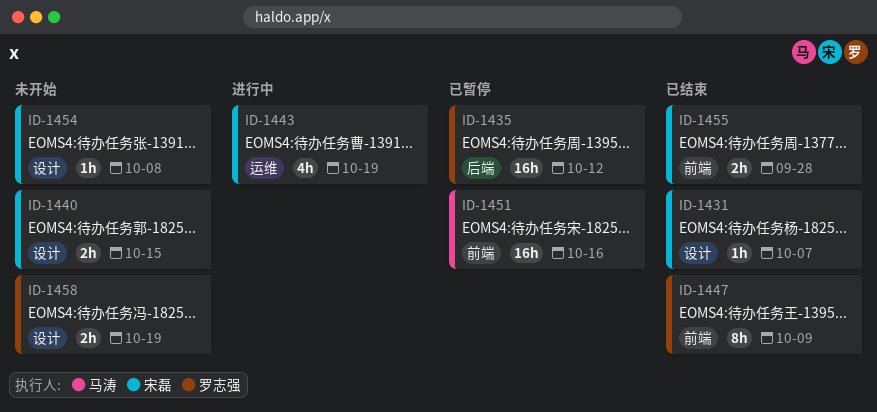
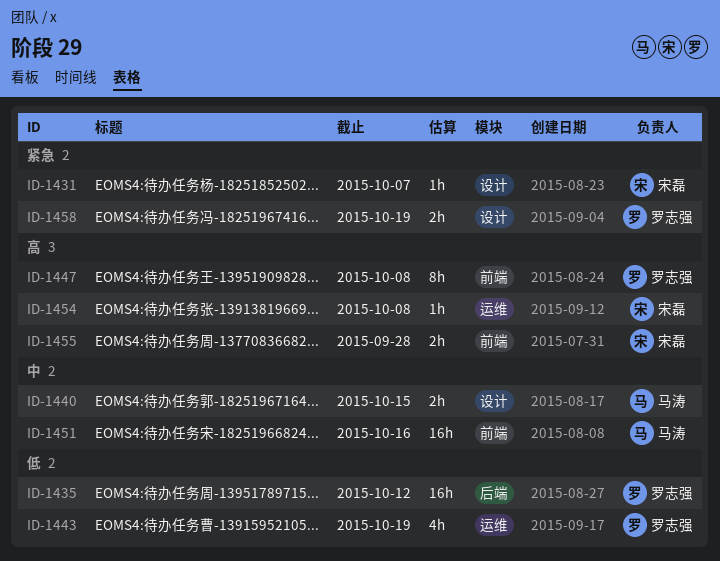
ID-1440, owner: 宋磊 -> 马涛
ID-1443, owner: 宋磊 -> 罗志强
ID-1447, due: Oct 9 -> Oct 8
ID-1454, label: 设计 -> 运维

